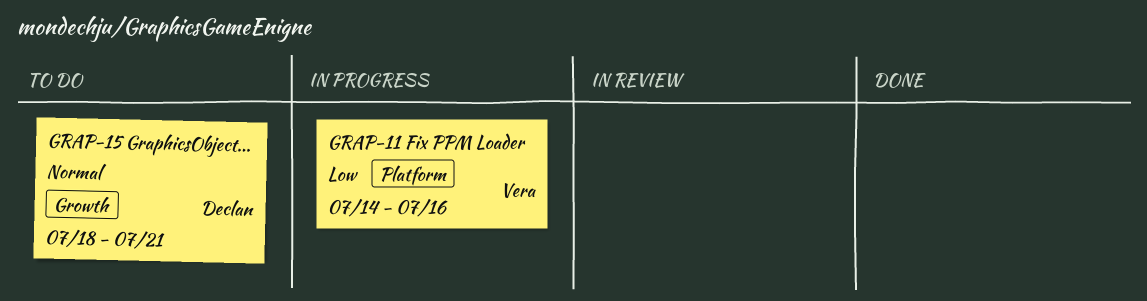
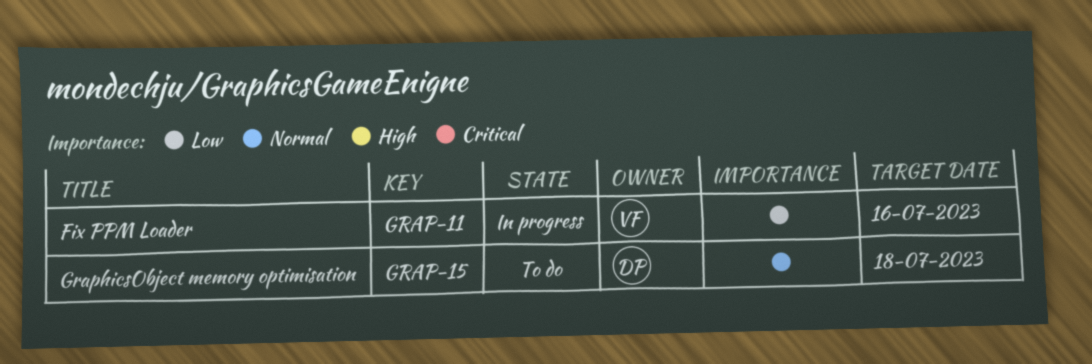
GRAP-15, due: Jul 21 -> Jul 18

